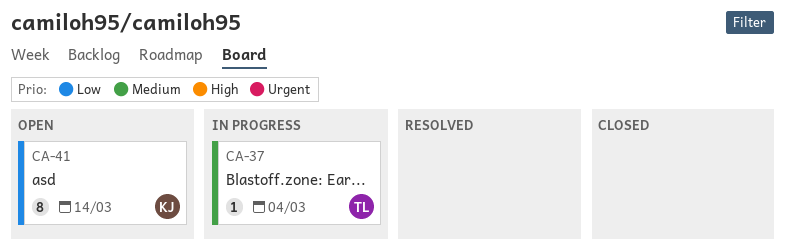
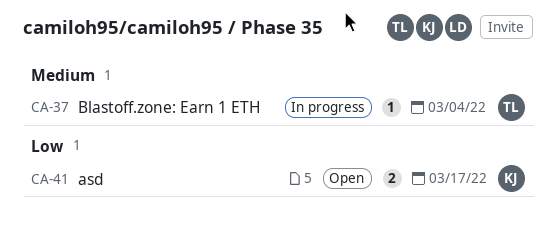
CA-41, estimate: 8 -> 2
CA-41, due: Mar 14 -> Mar 17

